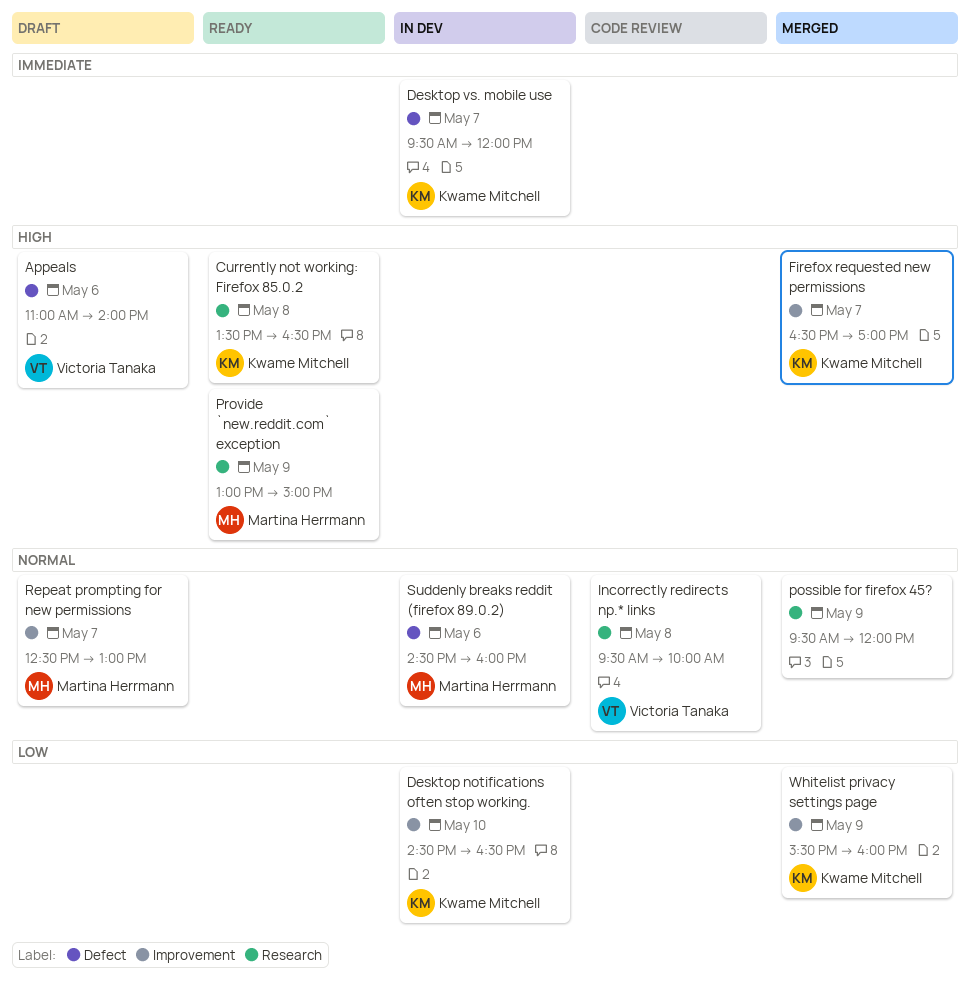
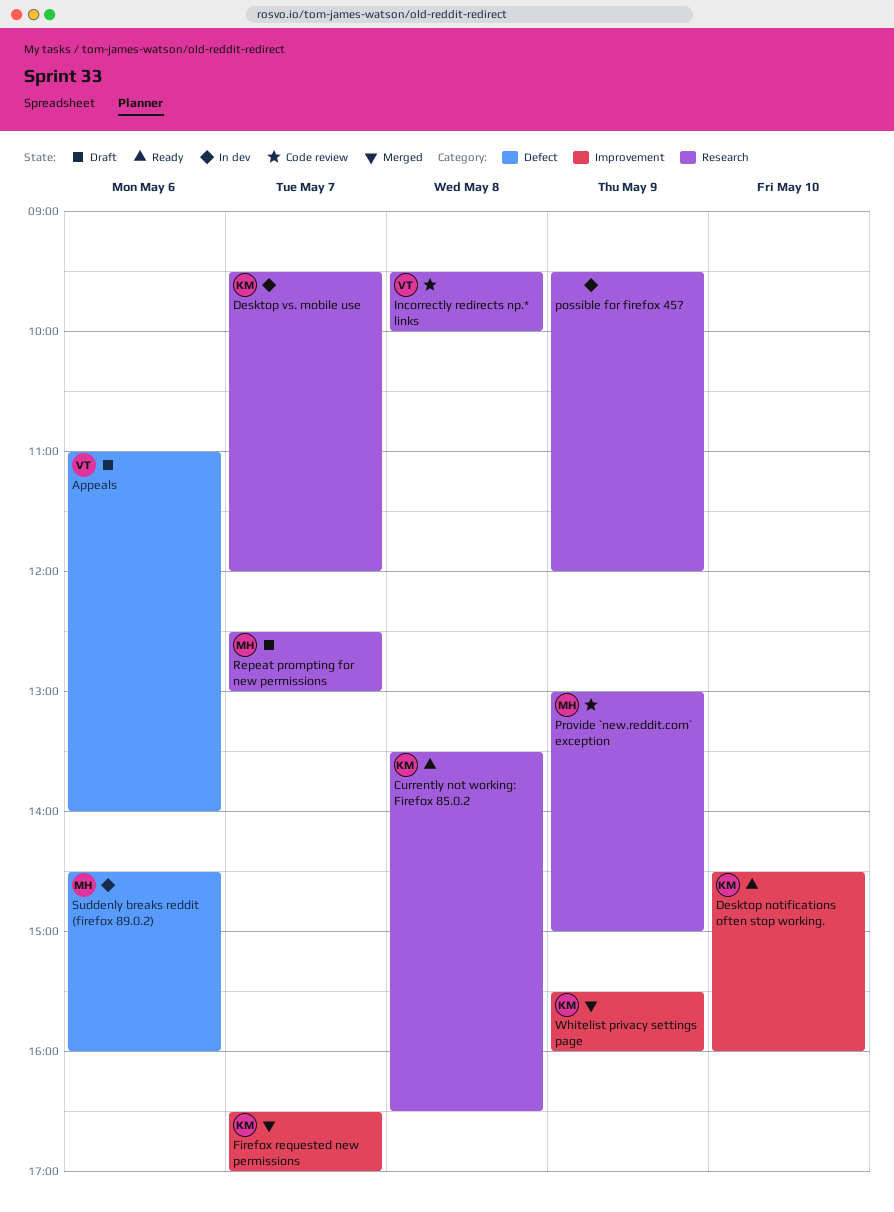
Desktop notifications often stop working., status: In dev -> Ready
Desktop notifications often stop working., ends: 16:30 -> 16:00
Desktop vs. mobile use, label: Defect -> Research
possible for firefox 45?, status: Merged -> In dev
Provide `new.reddit.com` exception, status: Ready -> Code review
Repeat prompting for new permissions, label: Improvement -> Research

